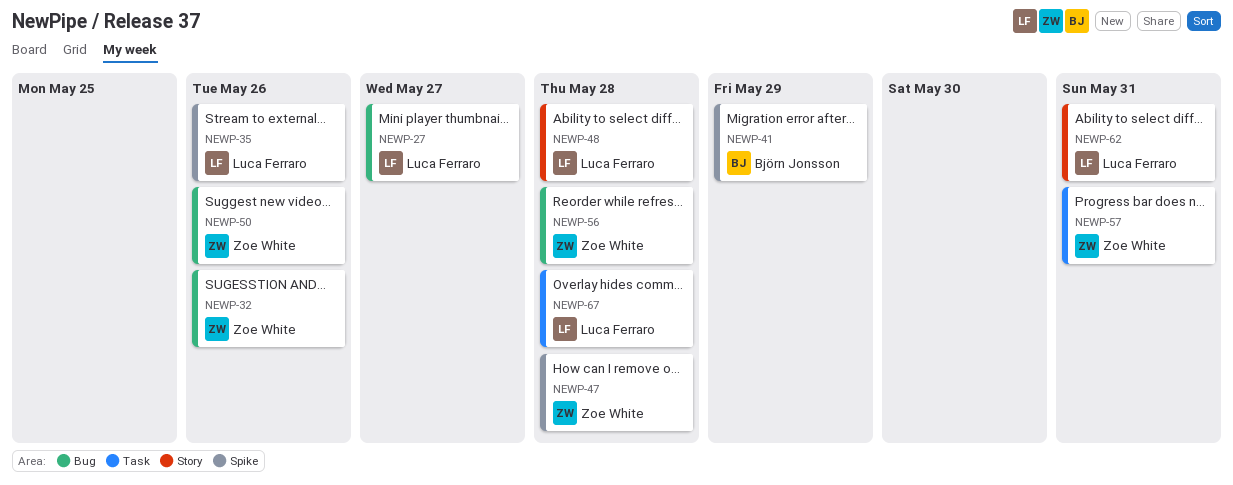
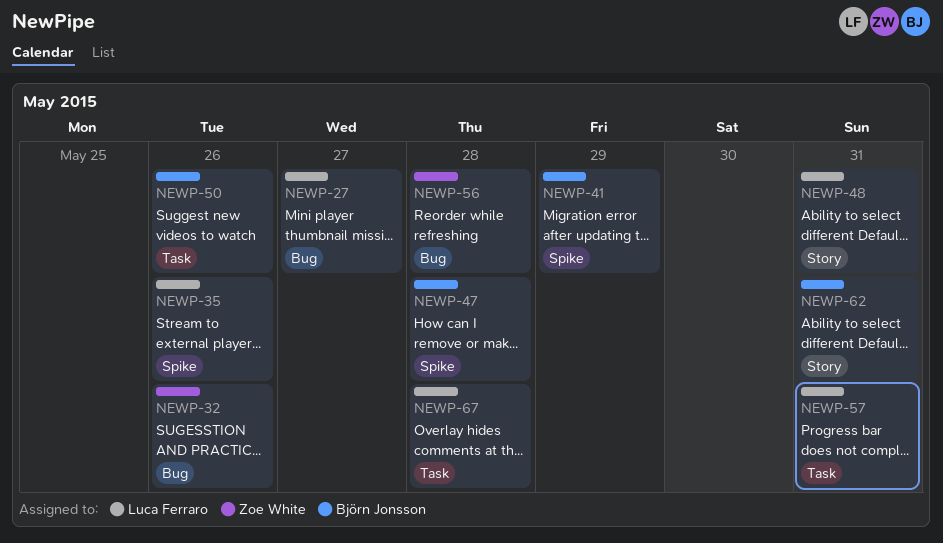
NEWP-47, owner: Zoe White -> Björn Jonsson
NEWP-48, due: May 28 -> May 31
NEWP-50, owner: Zoe White -> Björn Jonsson
NEWP-50, label: Bug -> Task
NEWP-57, owner: Zoe White -> Luca Ferraro
NEWP-62, owner: Luca Ferraro -> Björn Jonsson

